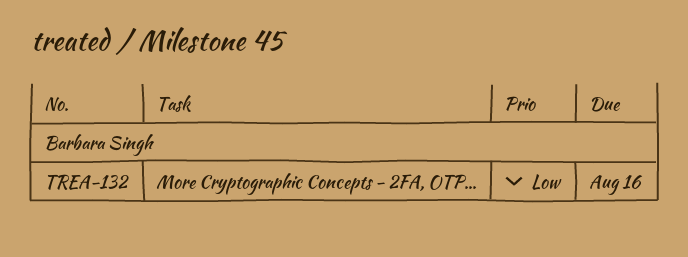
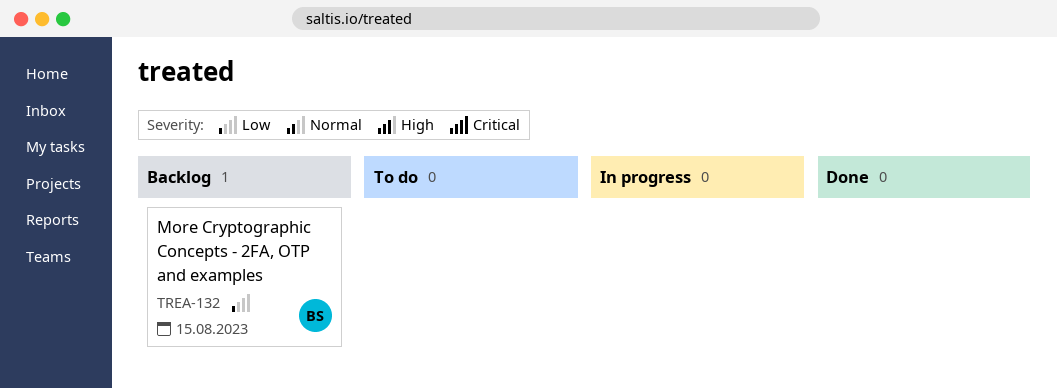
TREA-132, due: Aug 16 -> Aug 15

